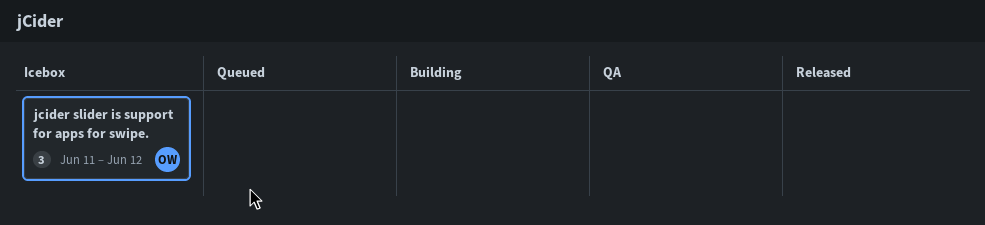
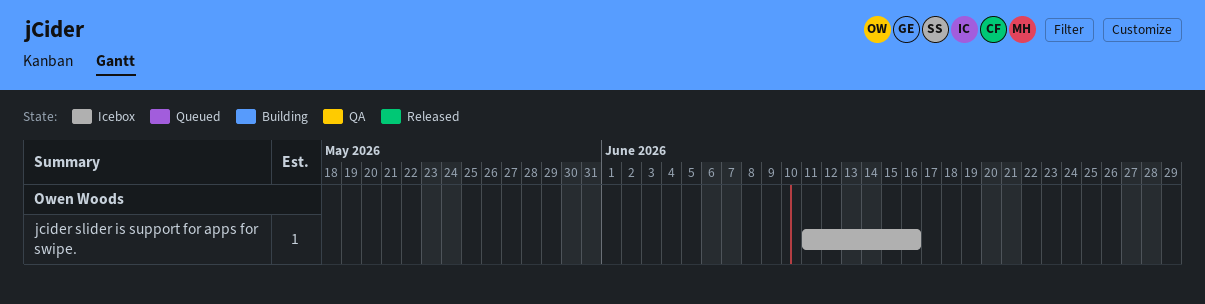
jcider slider is support for apps for swipe., estimate: 3 -> 1
jcider slider is support for apps for swipe., due: Jun 12 -> Jun 16

